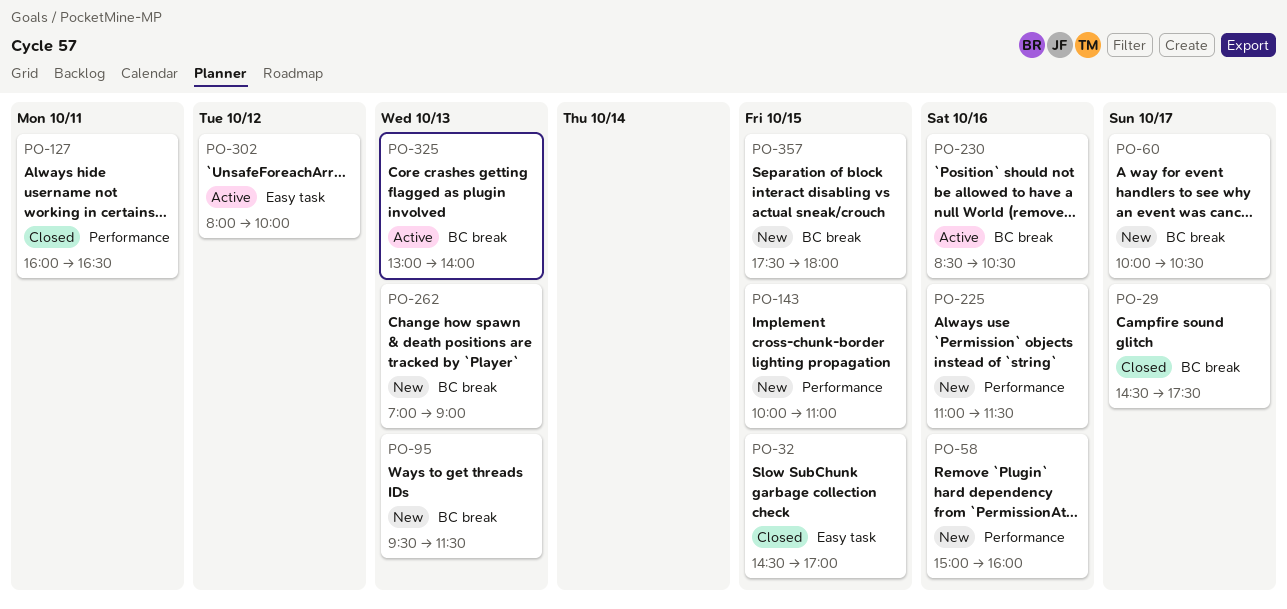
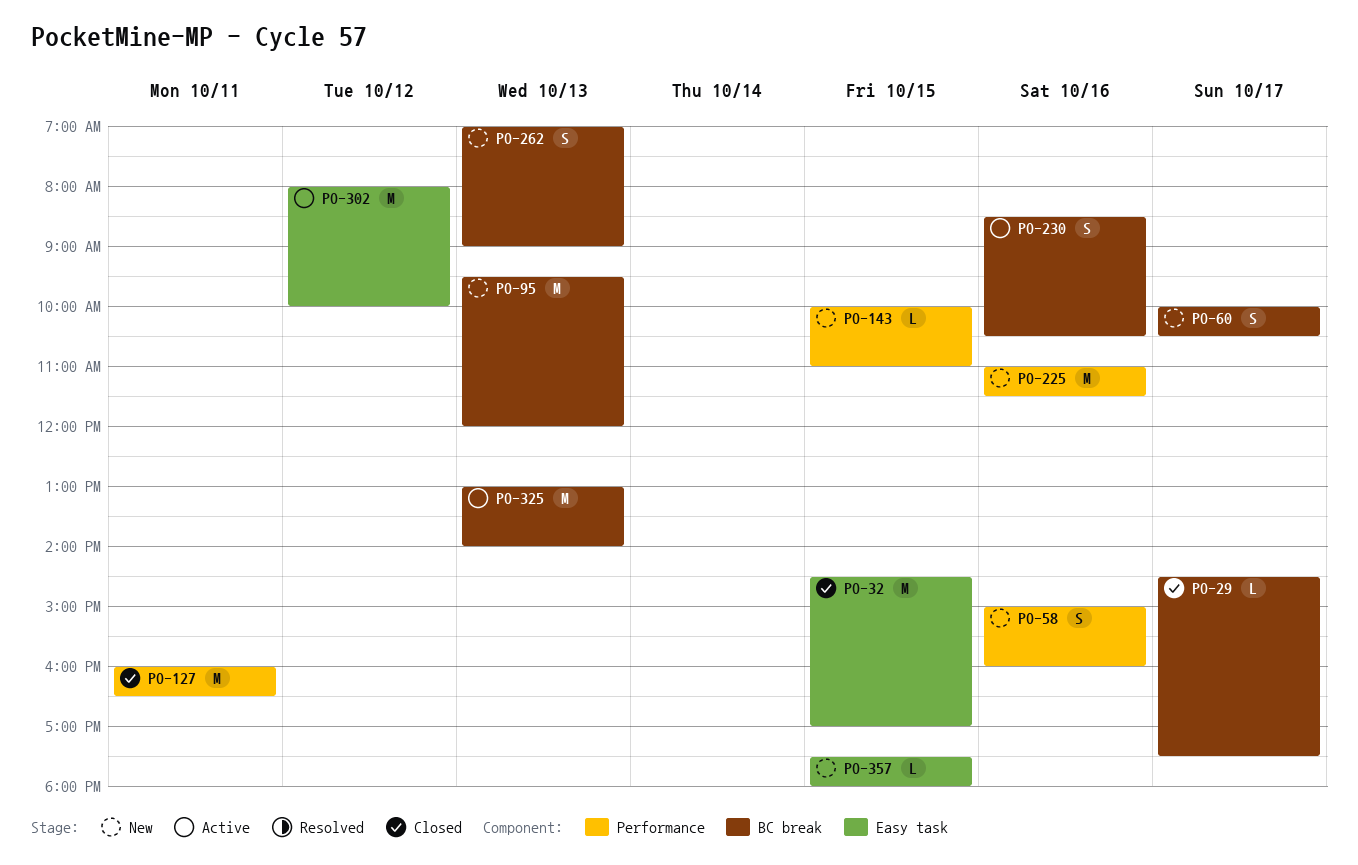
PO-95, ends: 11:30 -> 12:00
PO-357, label: BC break -> Easy task

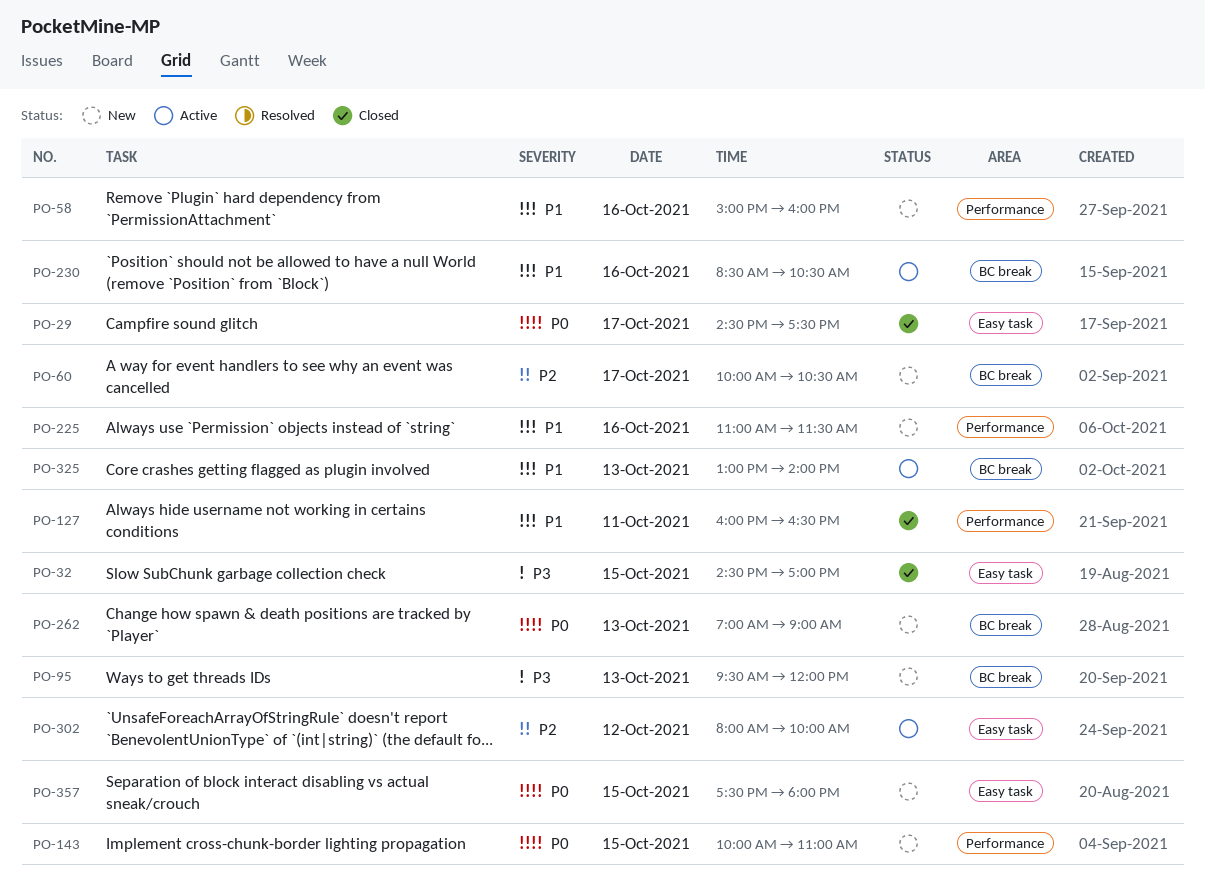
PO-29, label: BC break -> Easy task

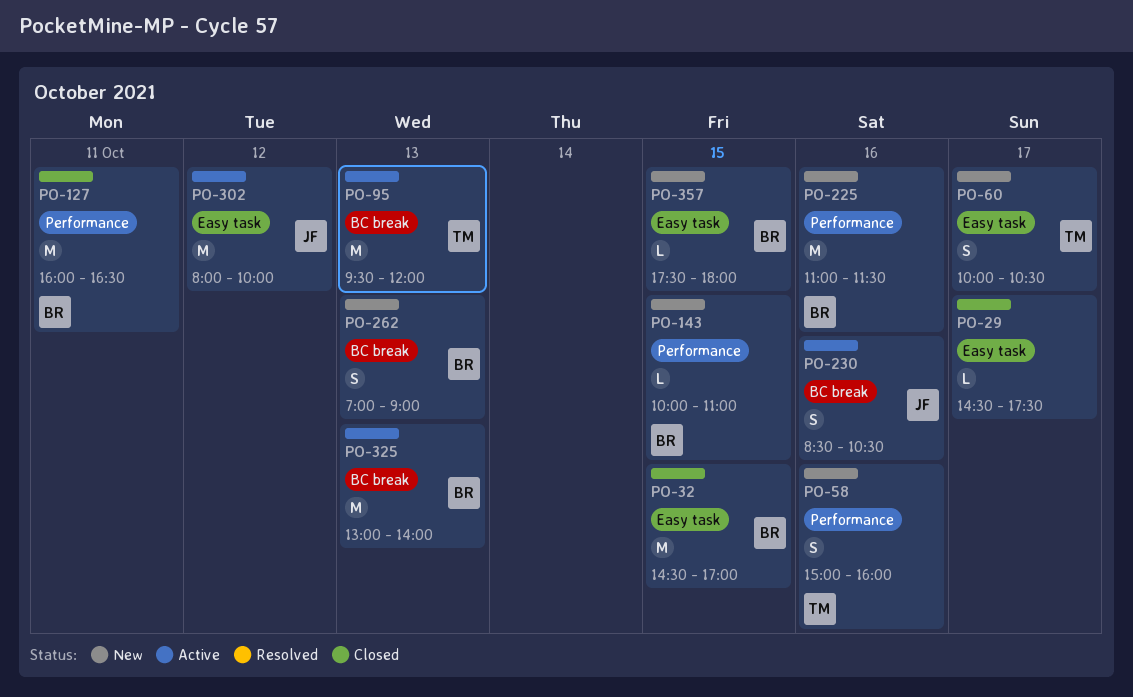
PO-60, label: BC break -> Easy task
PO-95, status: New -> Active

